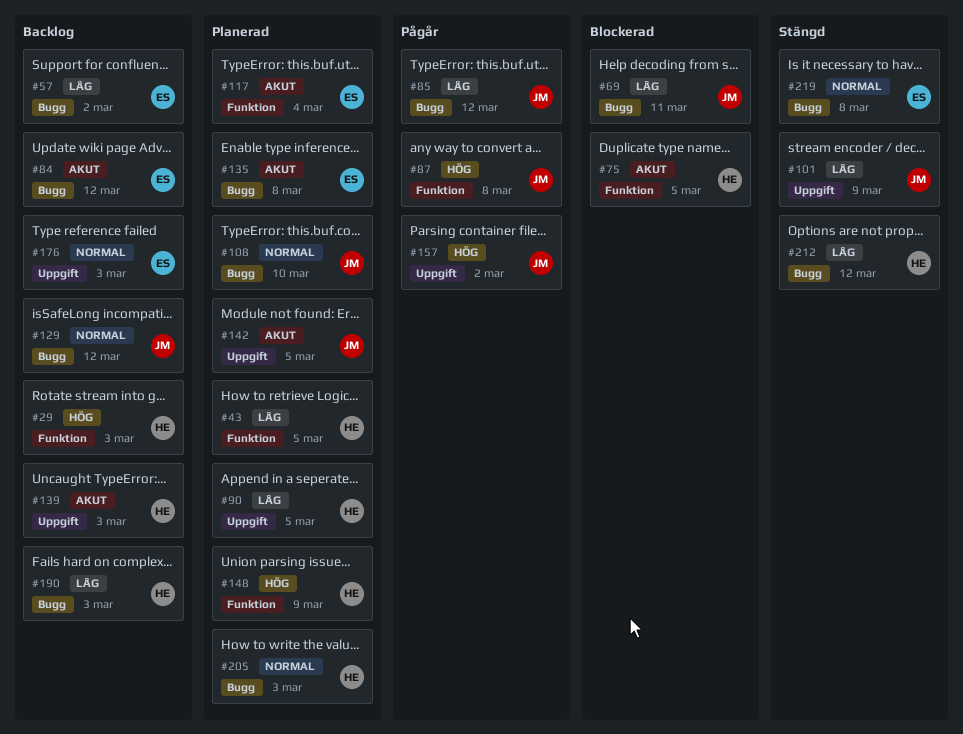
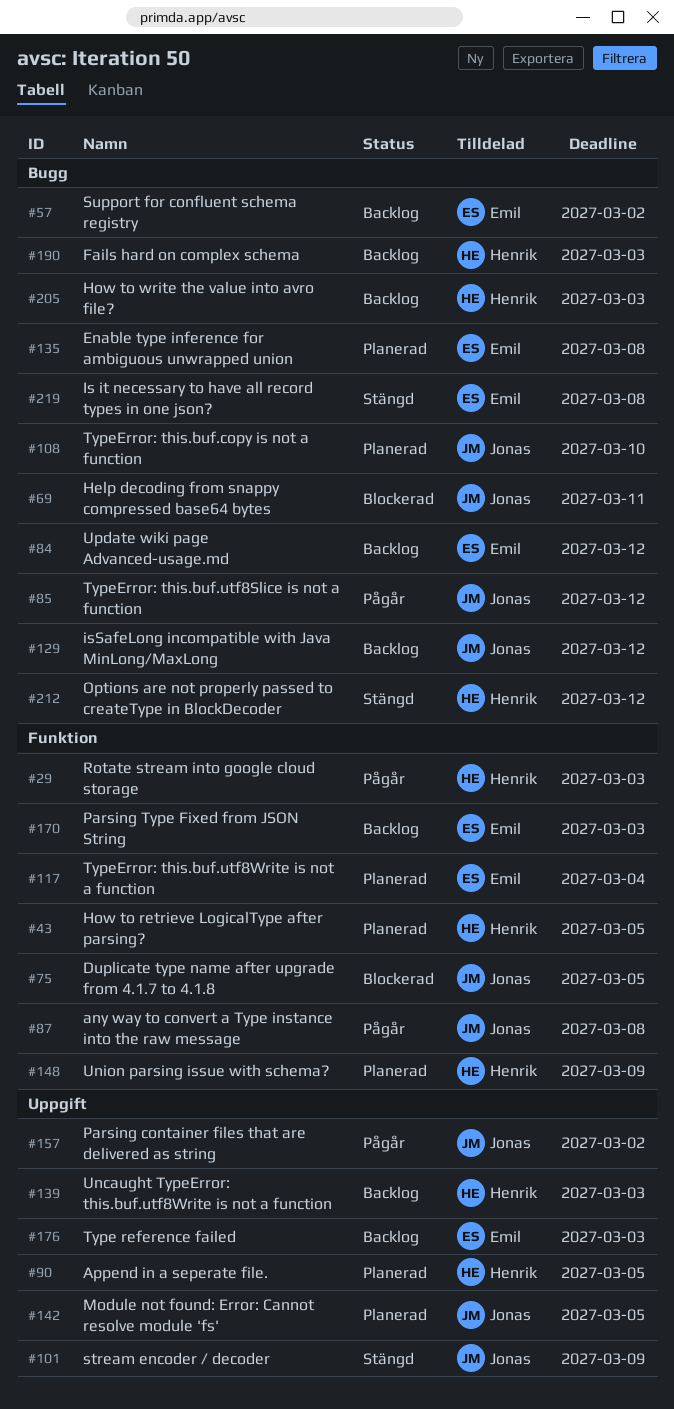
#29, status: Backlog -> Pågår
#75, owner: Henrik -> Jonas
#170: none -> present
#205, status: Planerad -> Backlog

